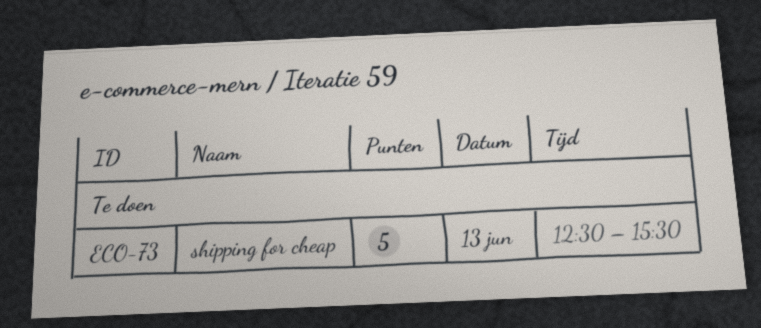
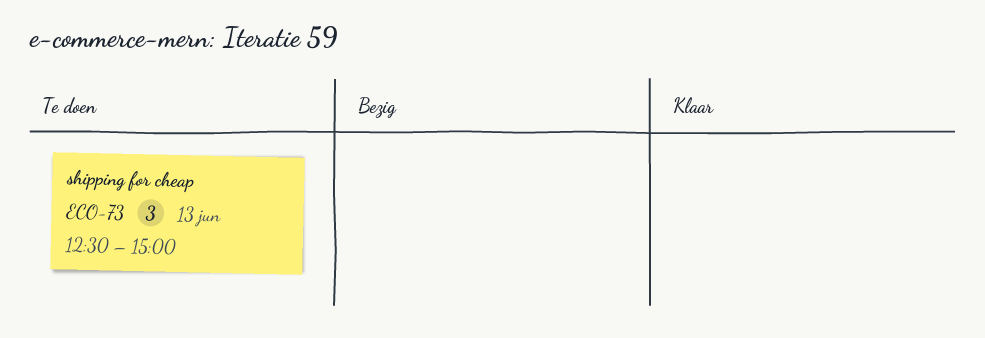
ECO-73, estimate: 5 -> 3
ECO-73, ends: 15:30 -> 15:00

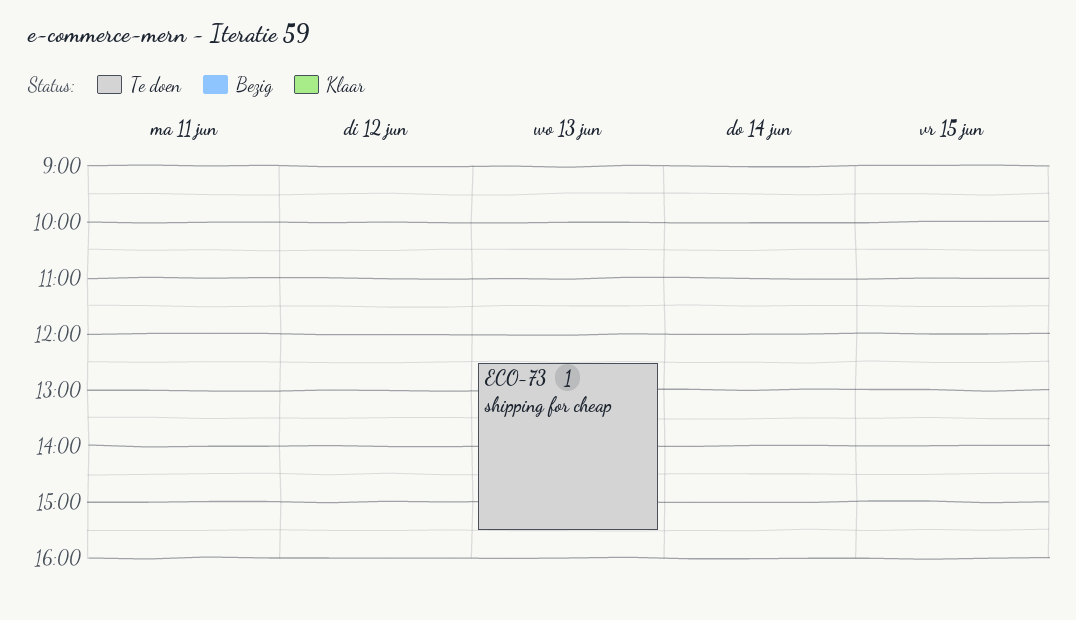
ECO-73, estimate: 3 -> 1
ECO-73, ends: 15:00 -> 15:30

